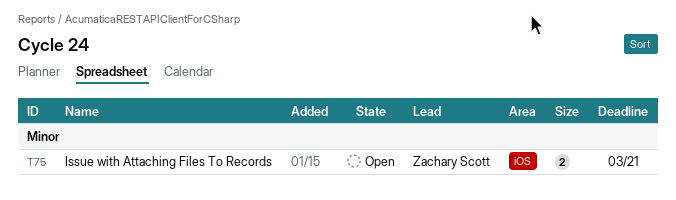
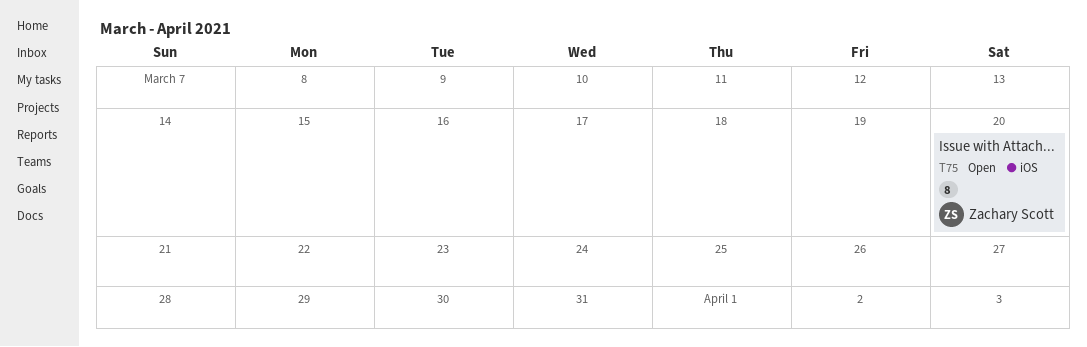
T75, estimate: 2 -> 8
T75, due: Mar 21 -> Mar 20

